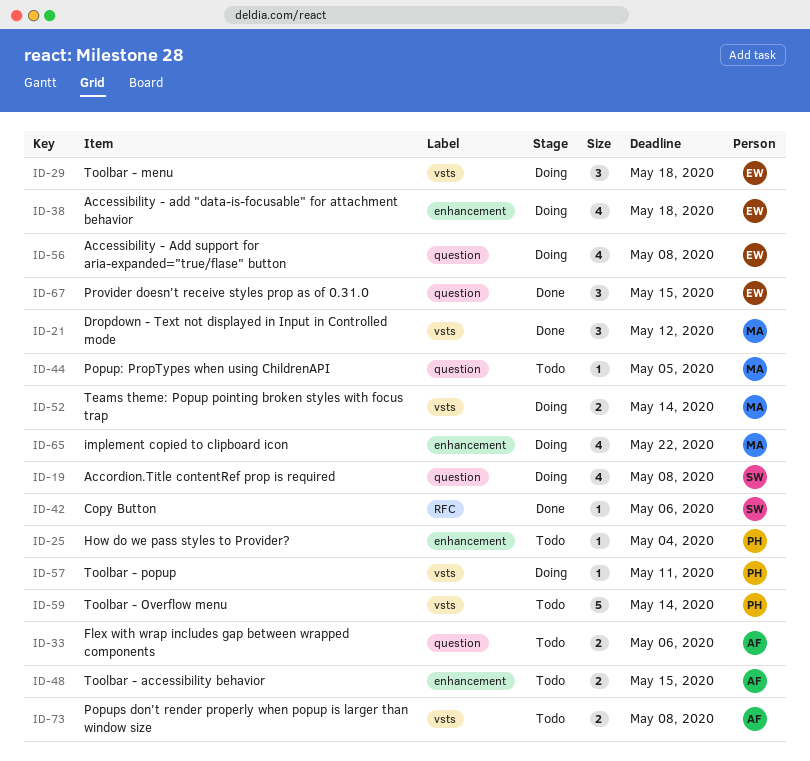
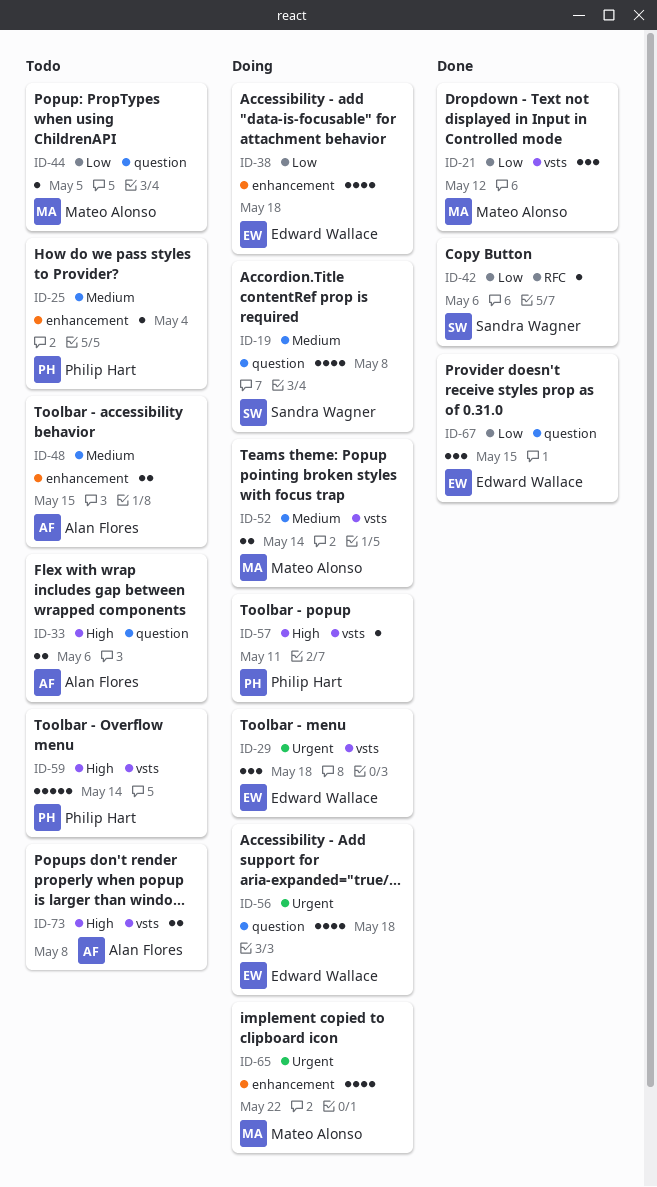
ID-56, due: May 8 -> May 18

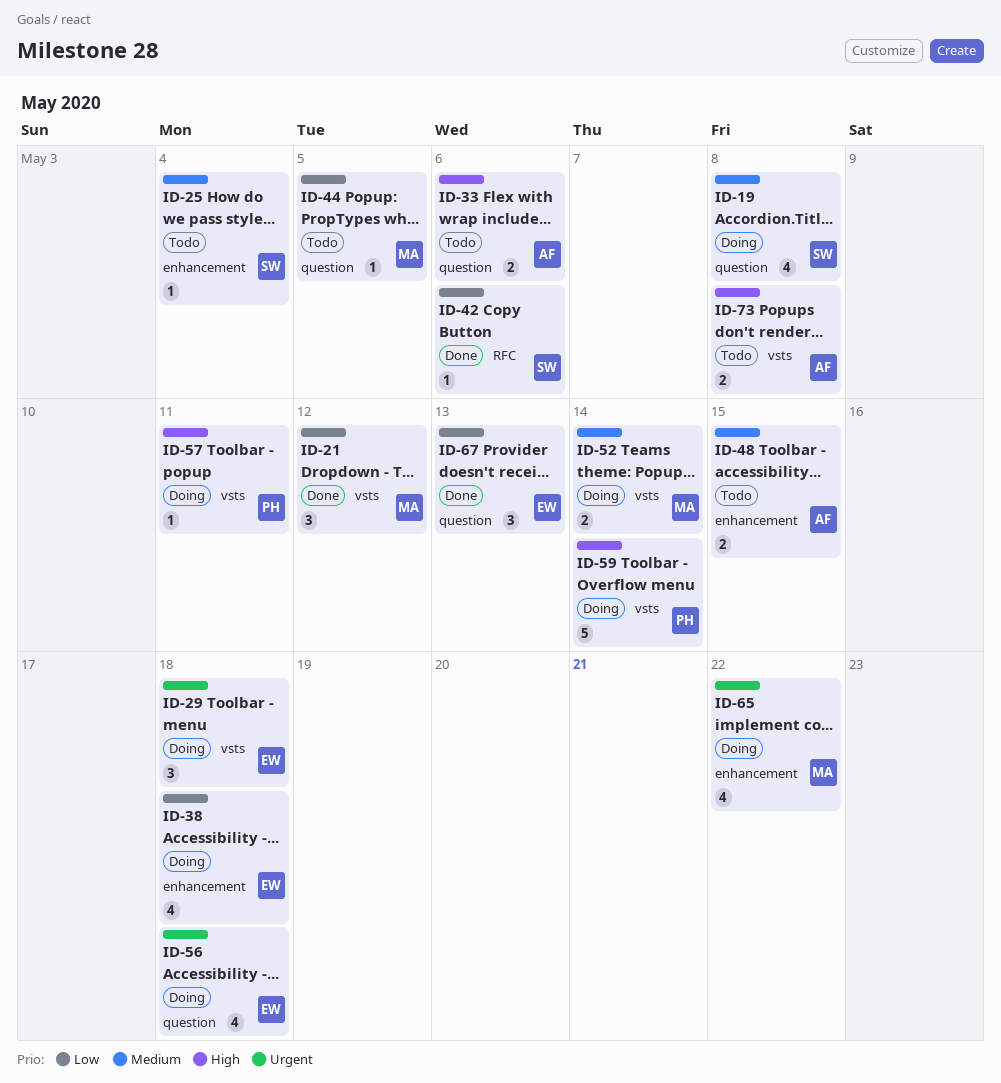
ID-25, owner: Philip Hart -> Sandra Wagner
ID-59, status: Todo -> Doing
ID-67, due: May 15 -> May 13

